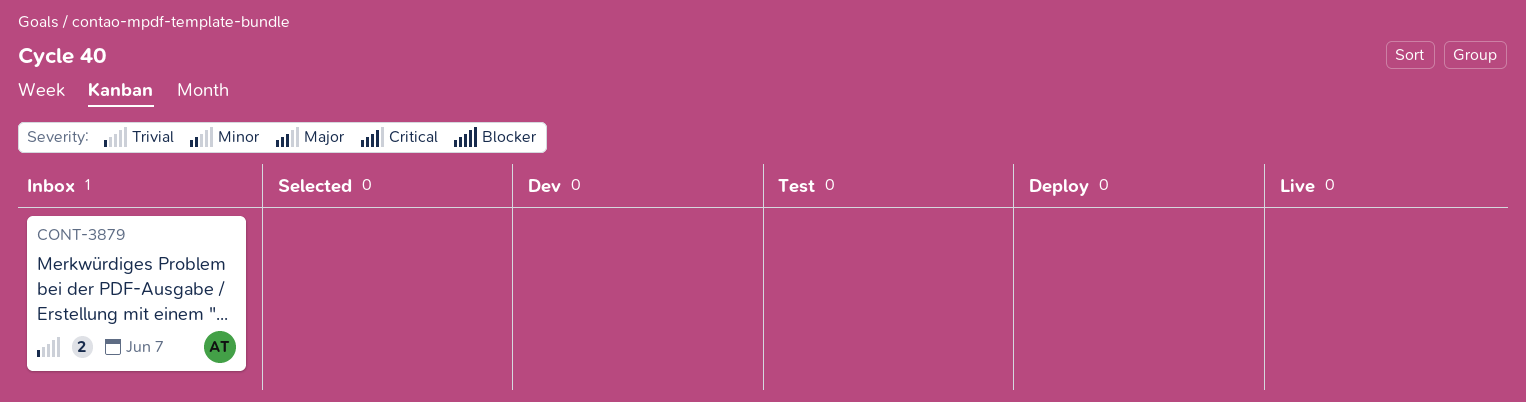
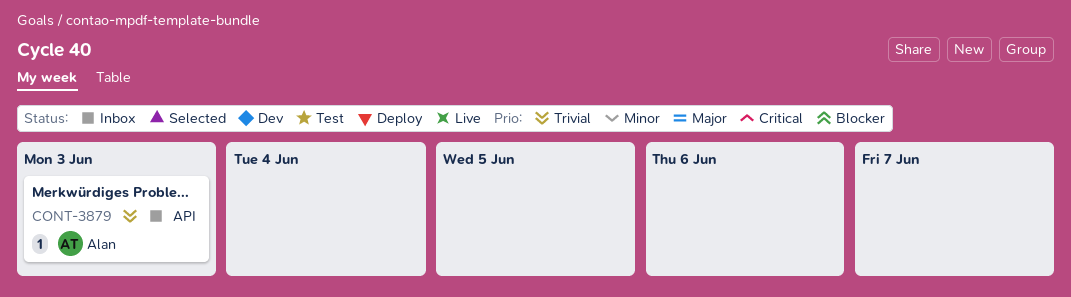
CONT-3879, estimate: 2 -> 1
CONT-3879, due: Jun 7 -> Jun 3

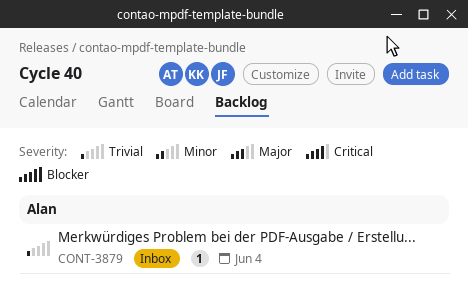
CONT-3879, due: Jun 3 -> Jun 4

